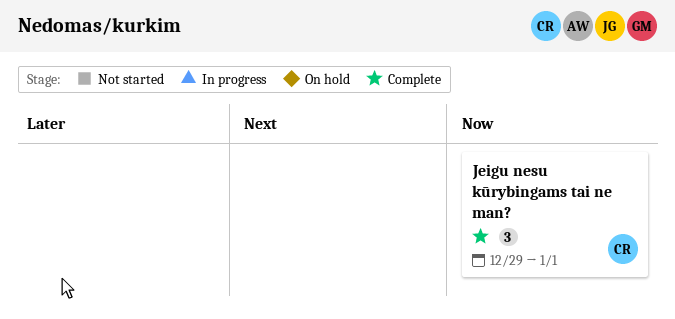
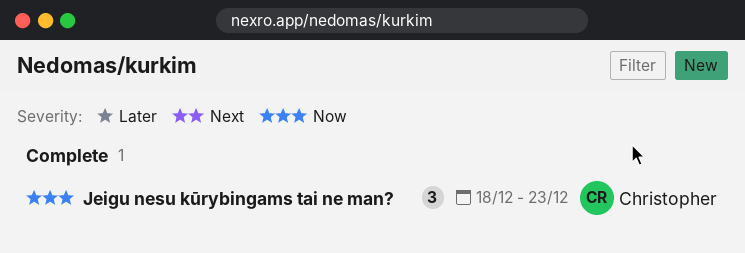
Jeigu nesu kūrybingams tai ne man?, start: Dec 29 -> Dec 18
Jeigu nesu kūrybingams tai ne man?, due: Jan 1 -> Dec 23

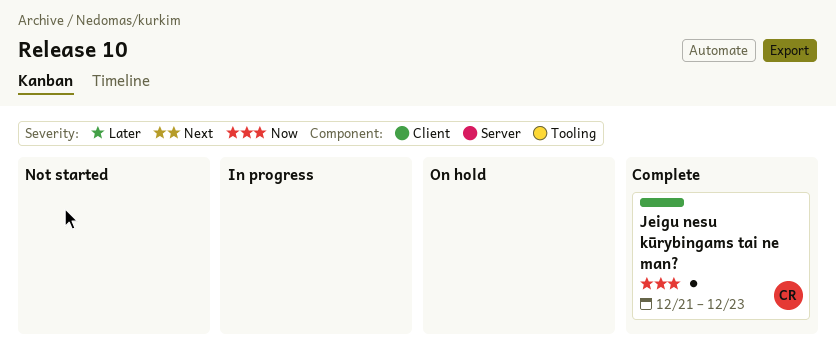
Jeigu nesu kūrybingams tai ne man?, estimate: 3 -> 1
Jeigu nesu kūrybingams tai ne man?, start: Dec 18 -> Dec 21

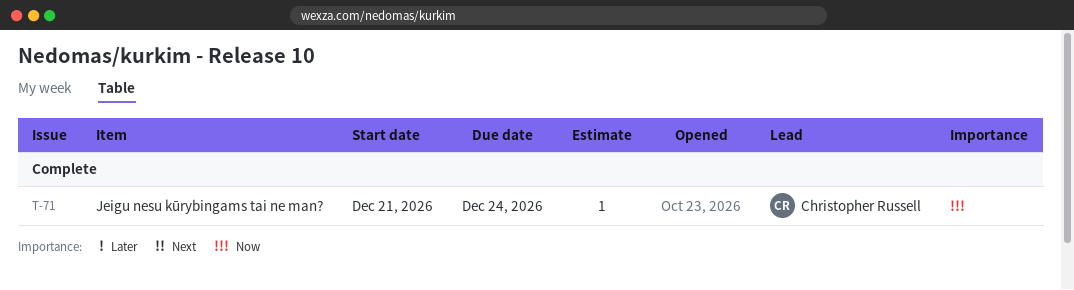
Jeigu nesu kūrybingams tai ne man?, due: Dec 23 -> Dec 24

